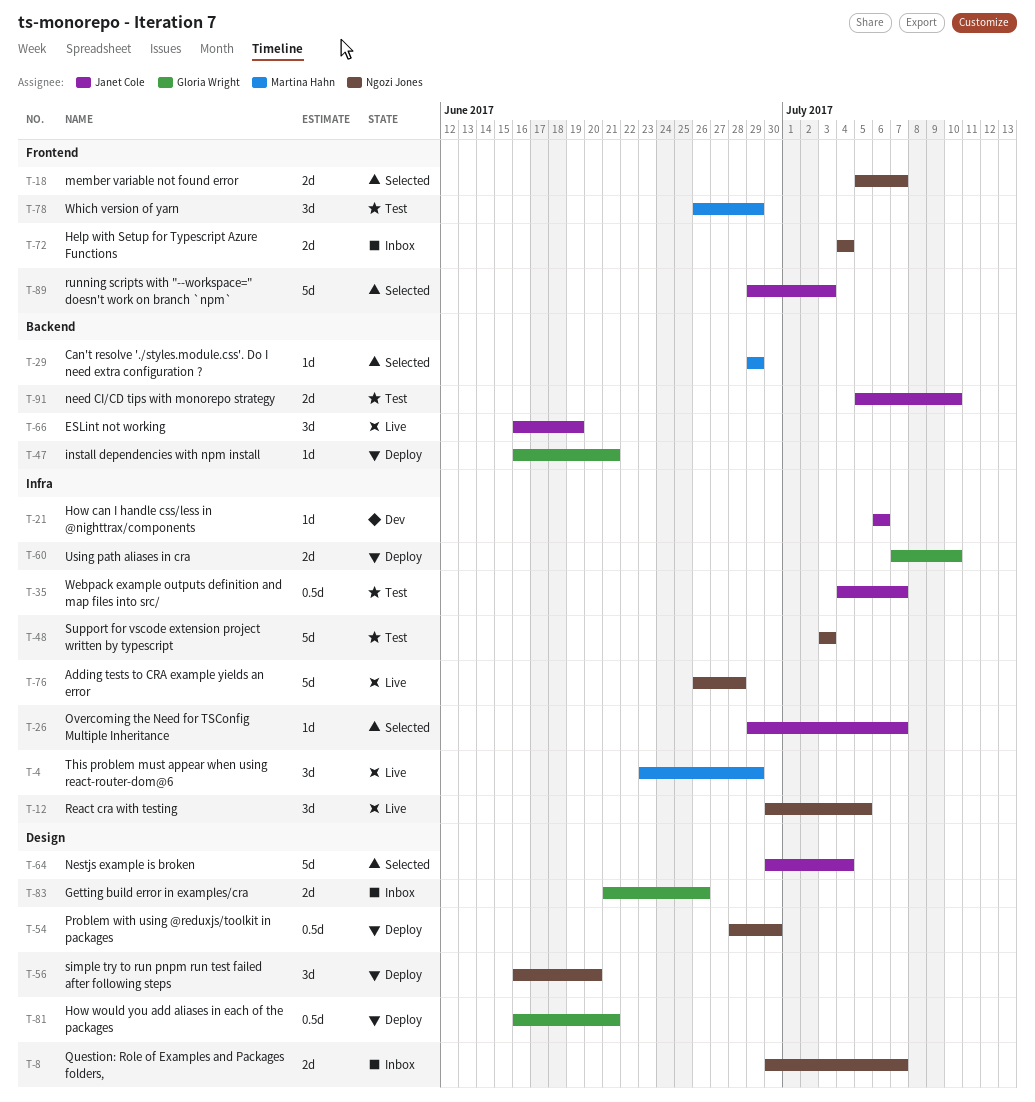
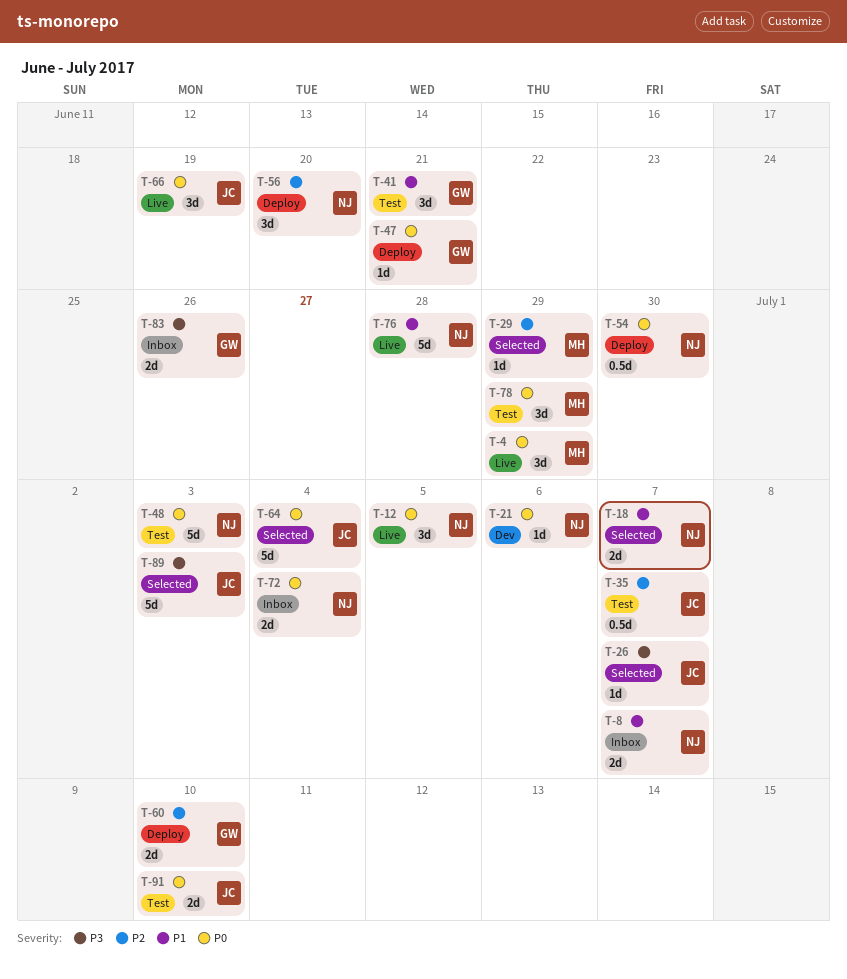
T-21, owner: Janet Cole -> Ngozi Jones
T-41: none -> present
T-81: present -> none

